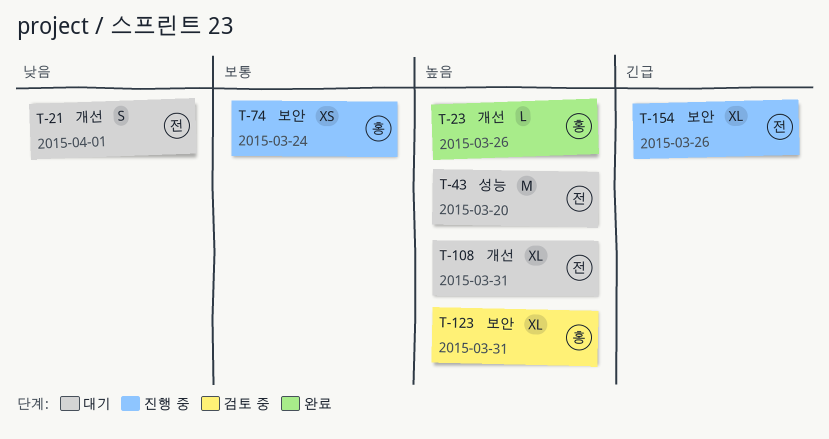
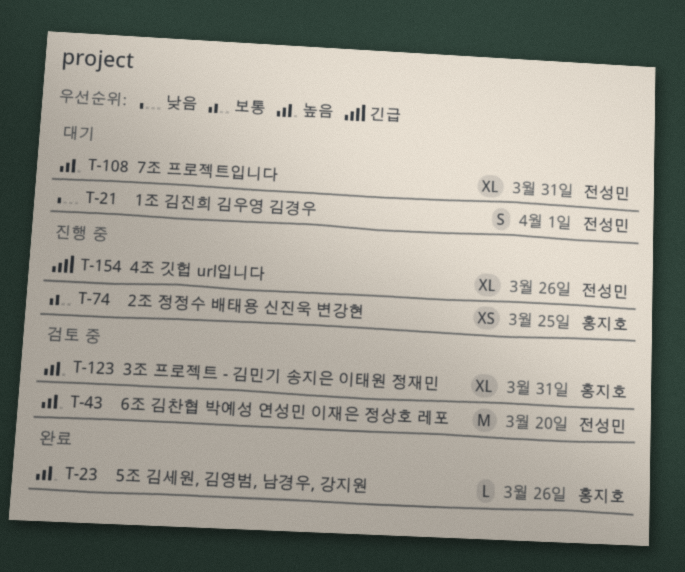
T-43, status: 대기 -> 검토 중
T-74, due: Mar 24 -> Mar 25

